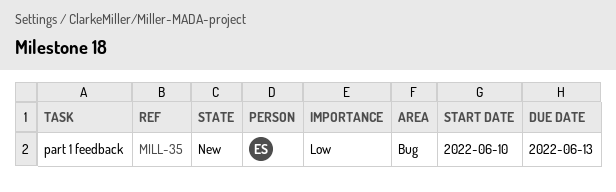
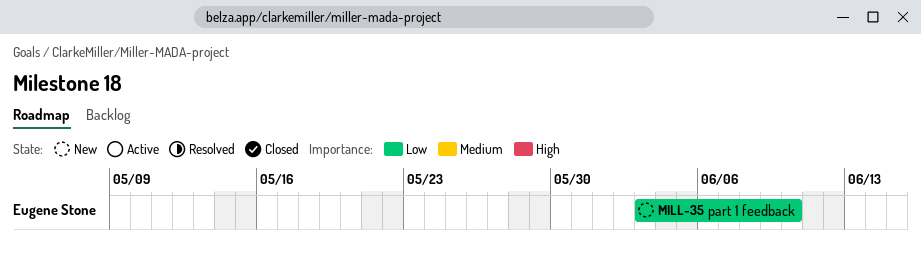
MILL-35, start: Jun 10 -> Jun 3
MILL-35, due: Jun 13 -> Jun 10

